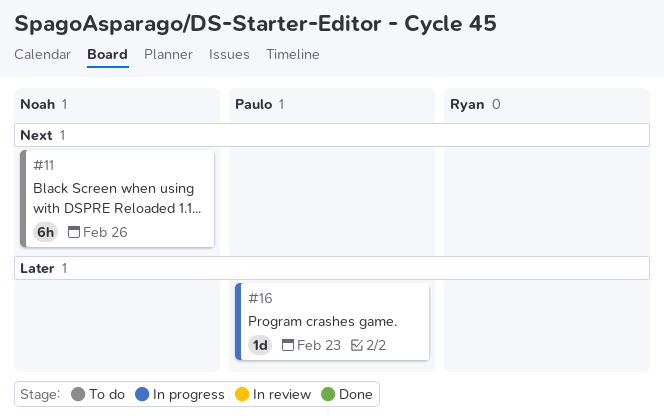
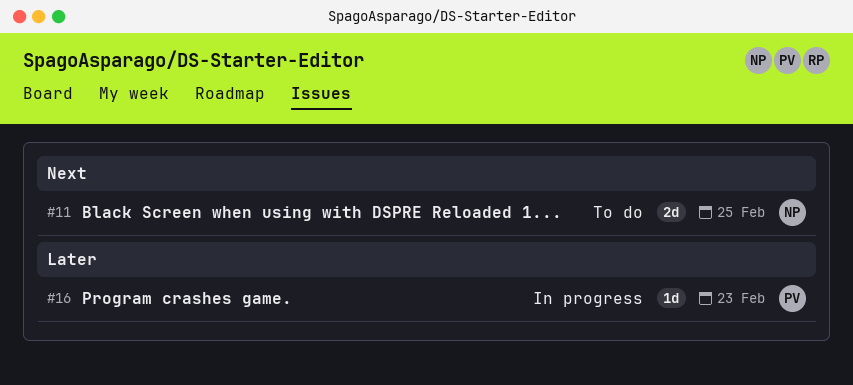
#11, estimate: 6h -> 2d
#11, due: Feb 26 -> Feb 25

